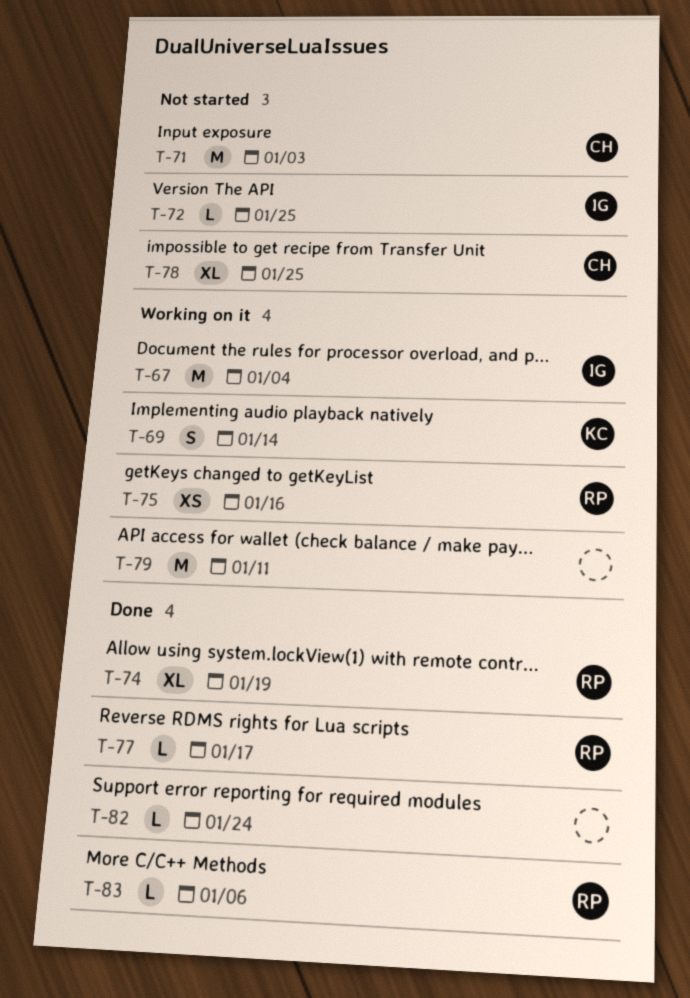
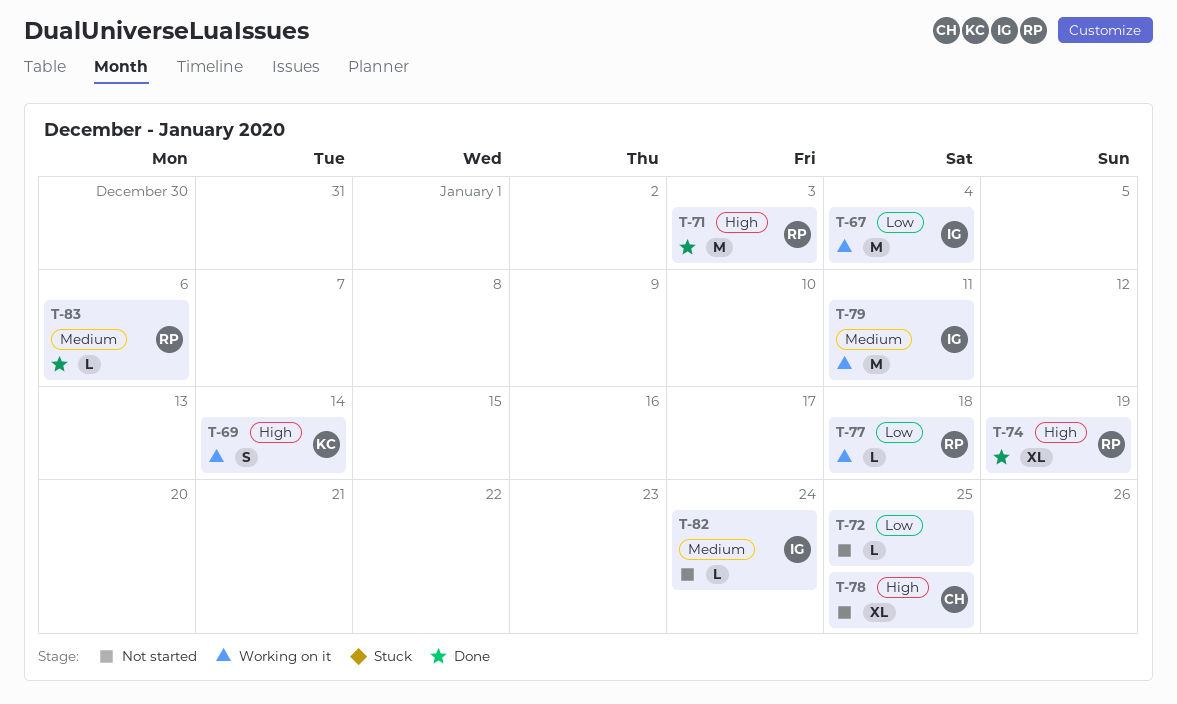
T-71, status: Not started -> Done
T-71, owner: CH -> RP
T-72, owner: IG -> none
T-75: present -> none
T-77, status: Done -> Working on it
T-77, due: Jan 17 -> Jan 18
T-79, owner: none -> IG
T-82, status: Done -> Not started
T-82, owner: none -> IG

